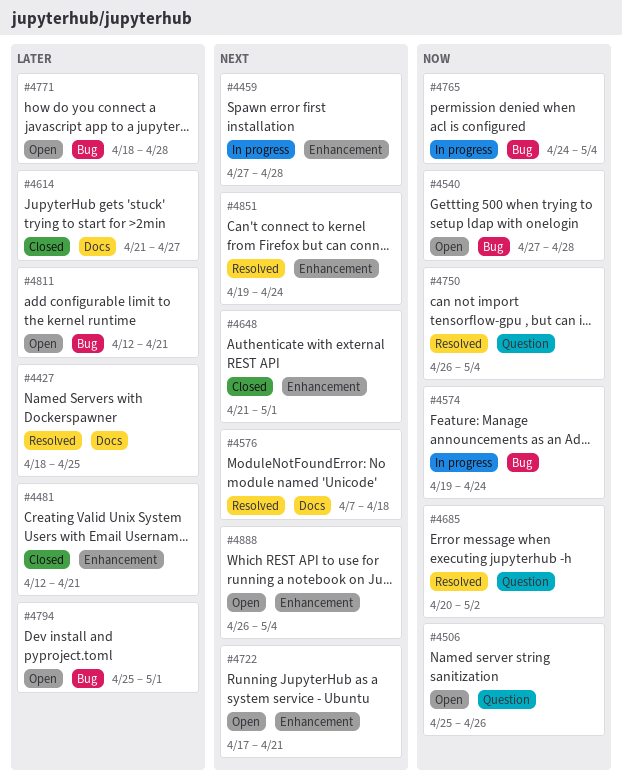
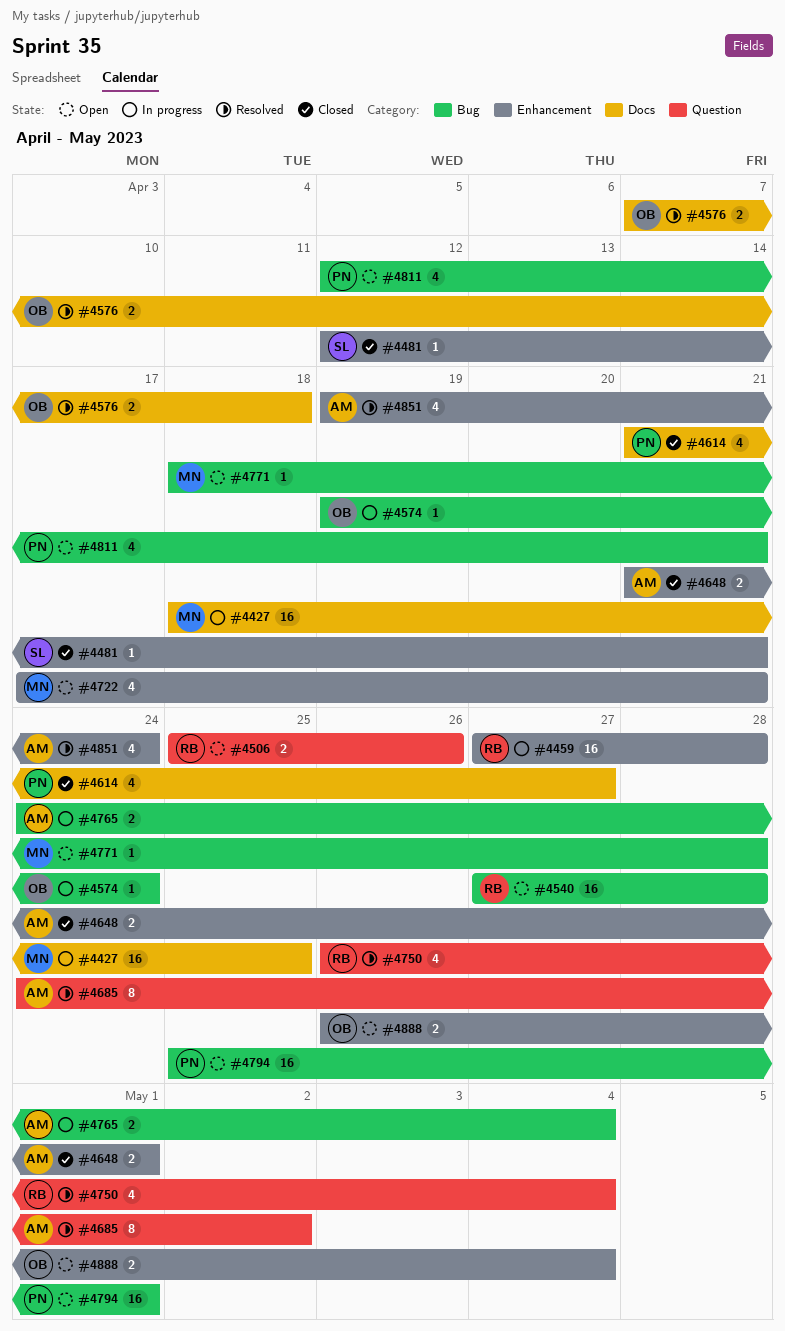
#4427, status: Resolved -> In progress
#4685, start: Apr 20 -> Apr 24

